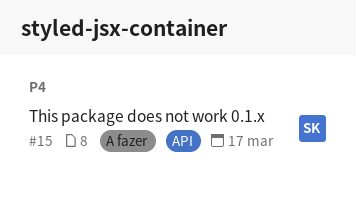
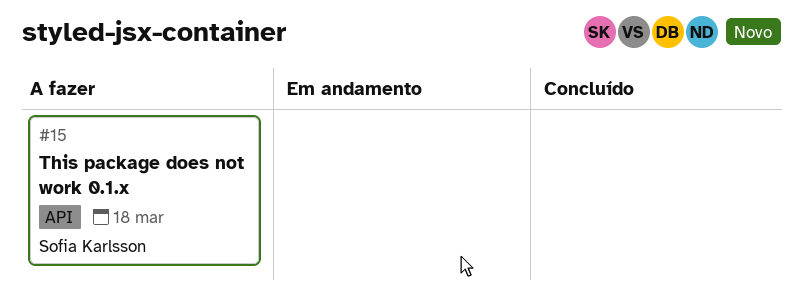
#15, due: Mar 17 -> Mar 18

